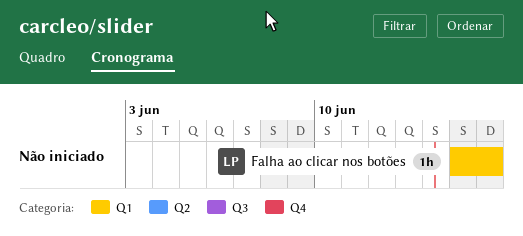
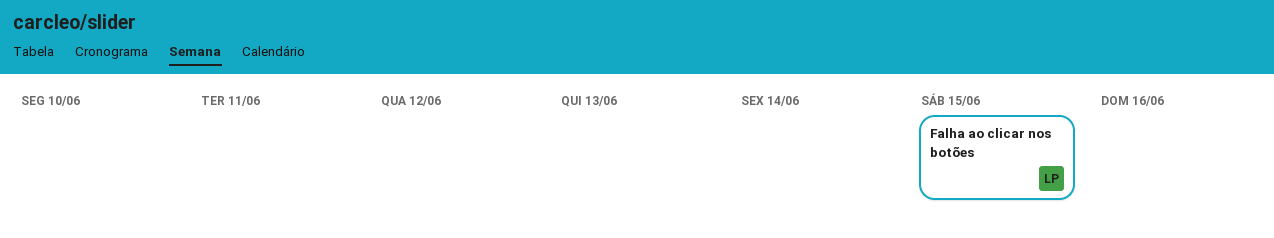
Falha ao clicar nos botões, due: Jun 16 -> Jun 15

